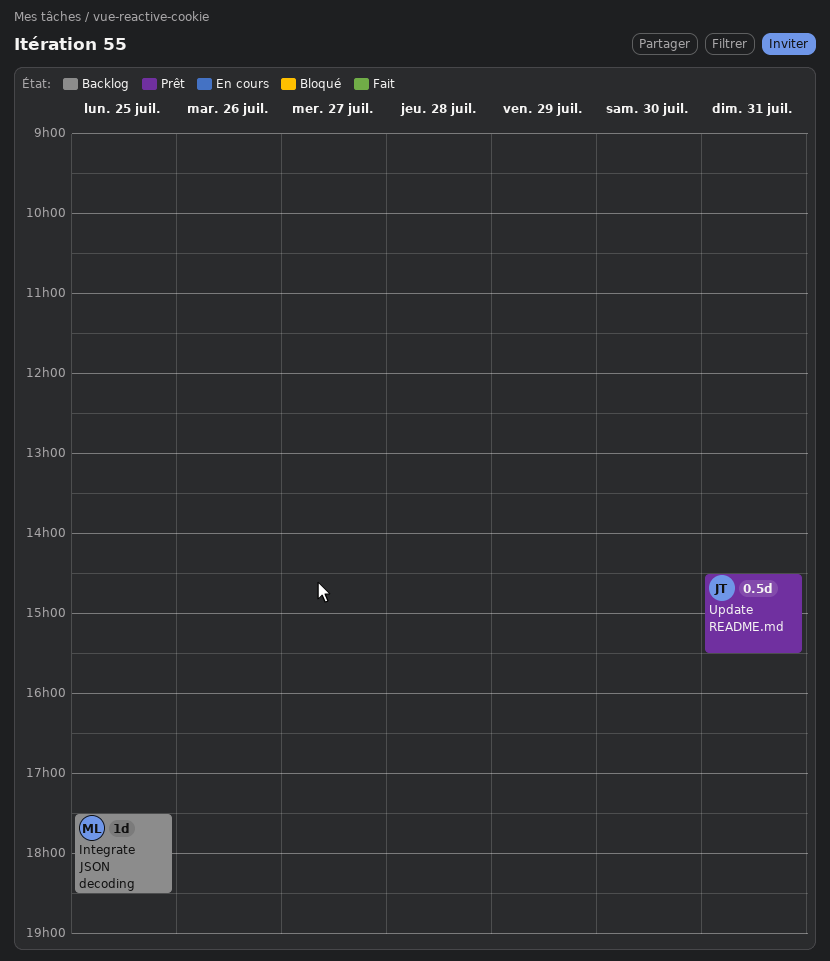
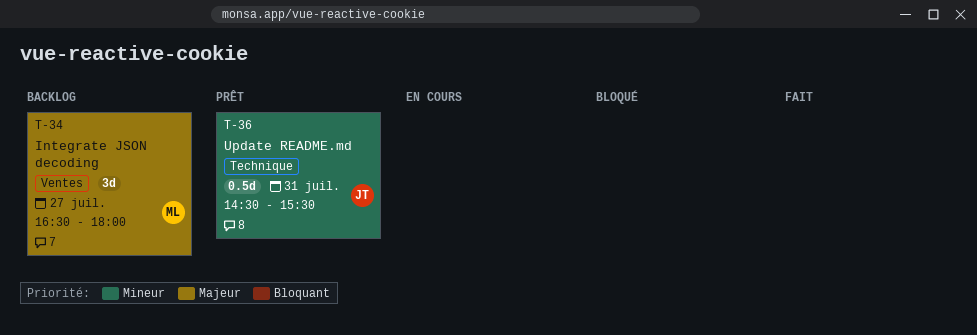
Integrate JSON decoding, estimate: 1d -> 3d
Integrate JSON decoding, day: Jul 25 -> Jul 27
Integrate JSON decoding, begins: 17:30 -> 16:30
Integrate JSON decoding, ends: 18:30 -> 18:00

